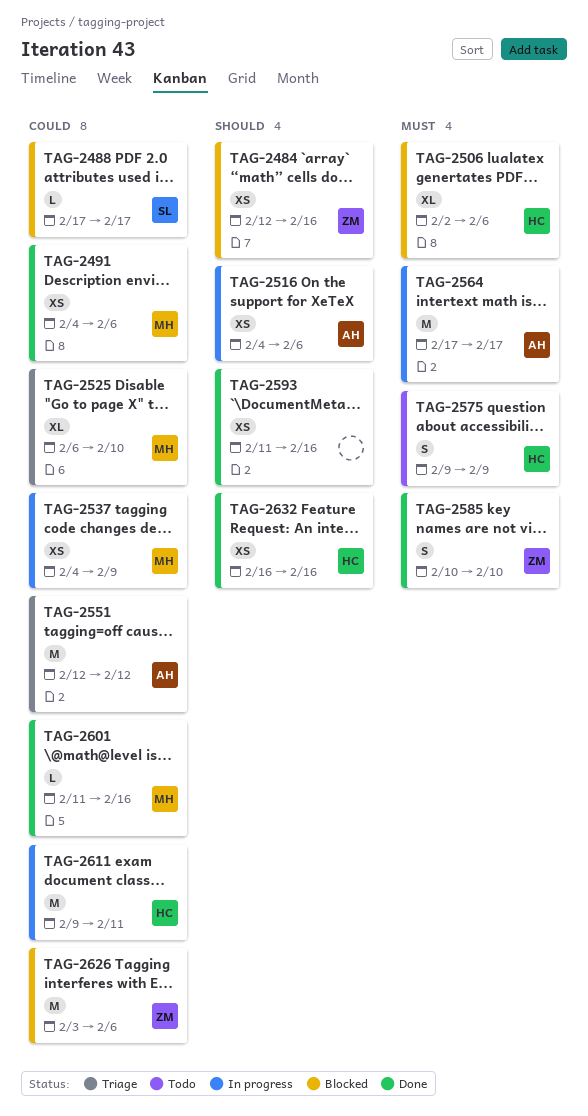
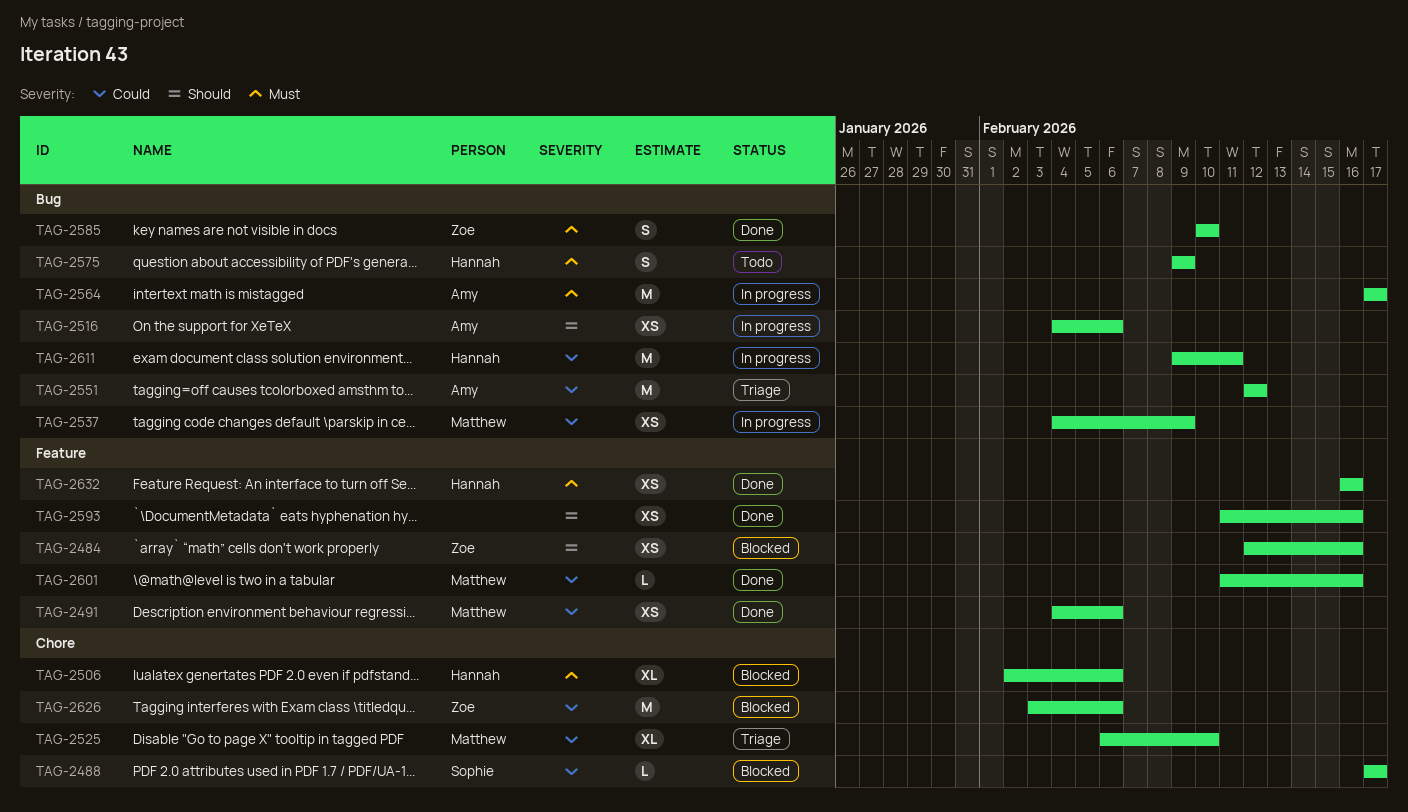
TAG-2632, priority: Should -> Must

